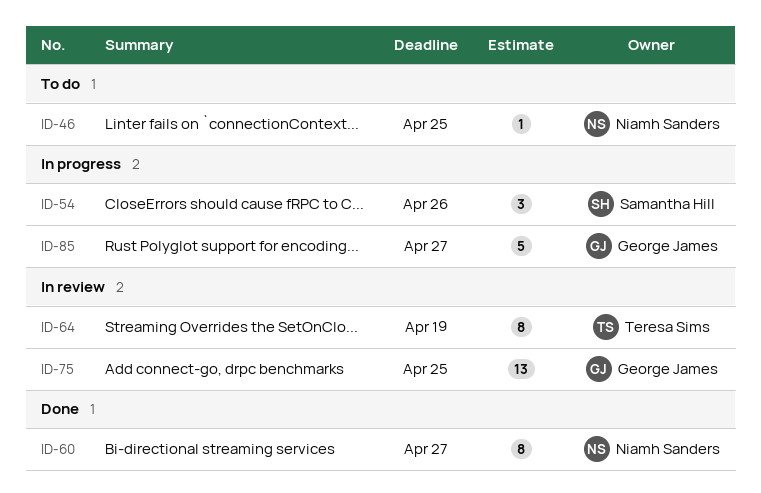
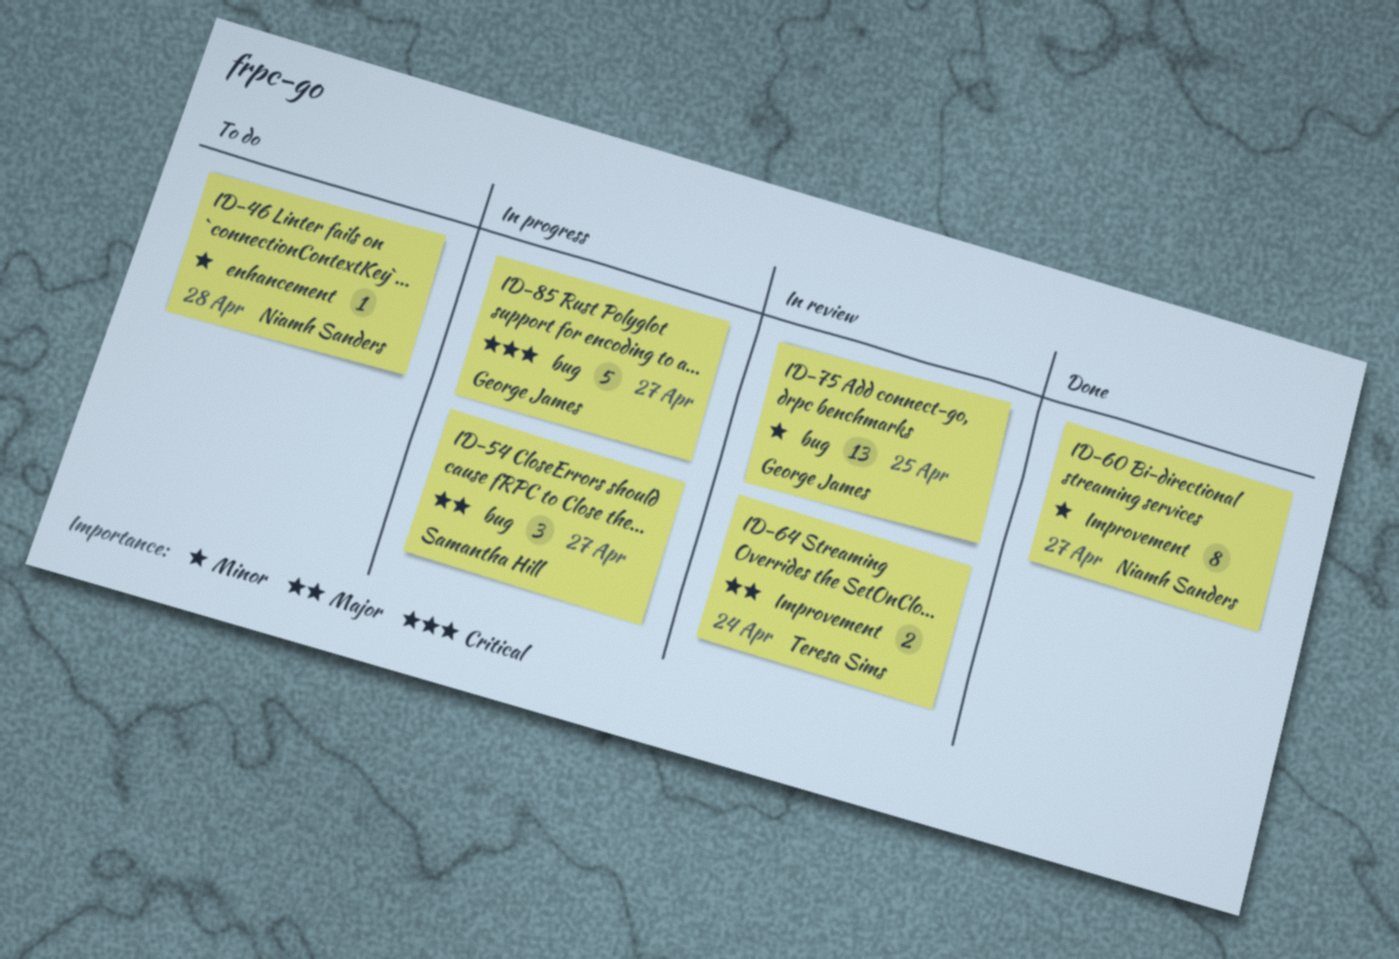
ID-46, due: Apr 25 -> Apr 28
ID-54, due: Apr 26 -> Apr 27
ID-64, estimate: 8 -> 2
ID-64, due: Apr 19 -> Apr 24

